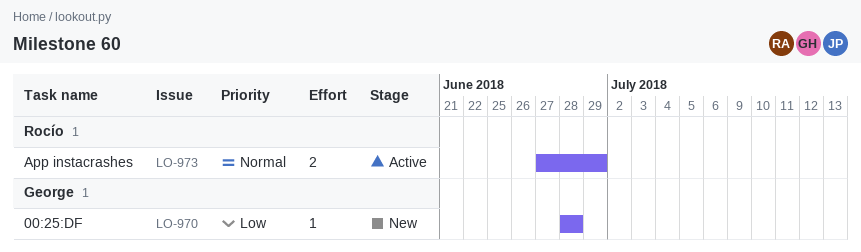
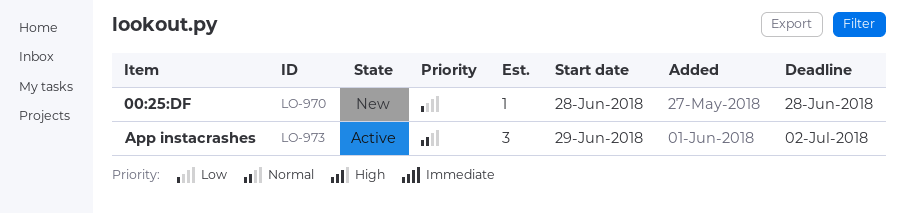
LO-973, estimate: 2 -> 3
LO-973, start: Jun 27 -> Jun 29
LO-973, due: Jun 29 -> Jul 2

